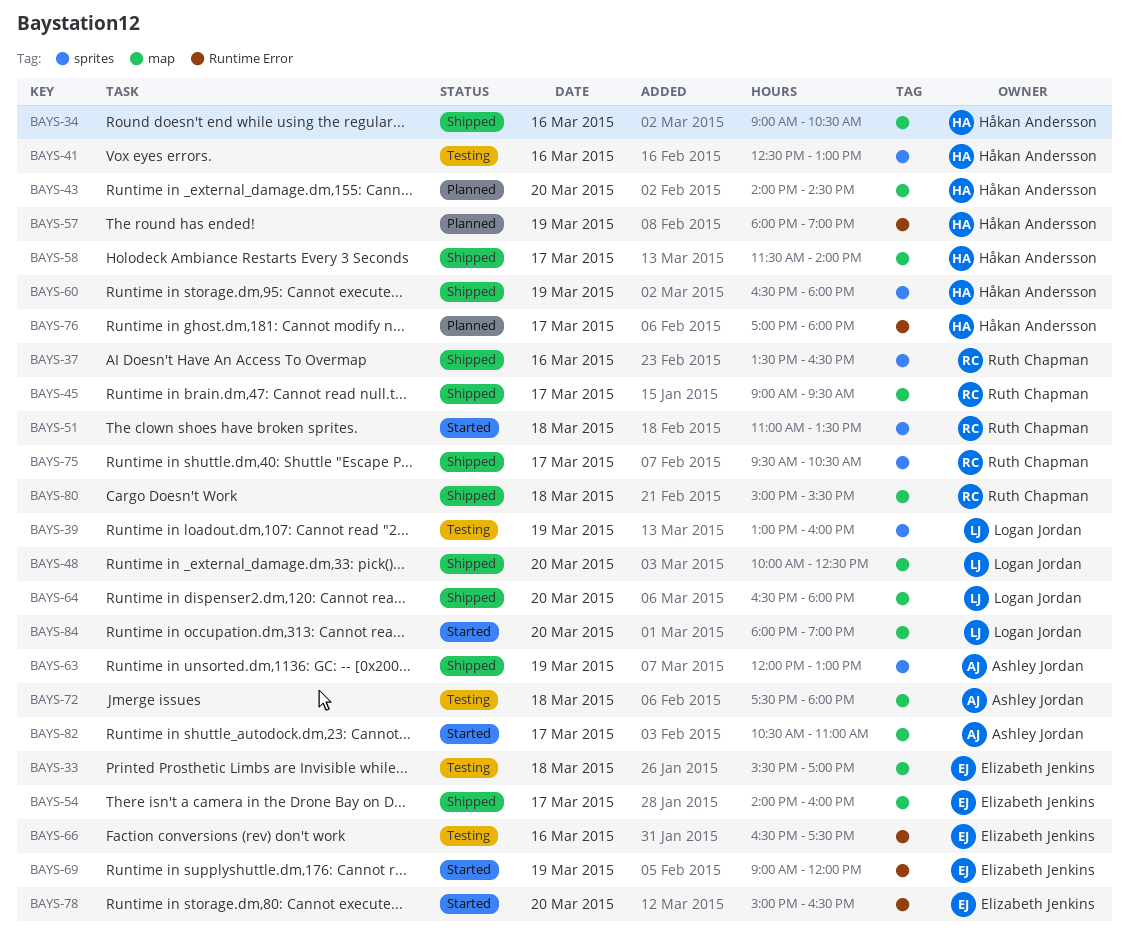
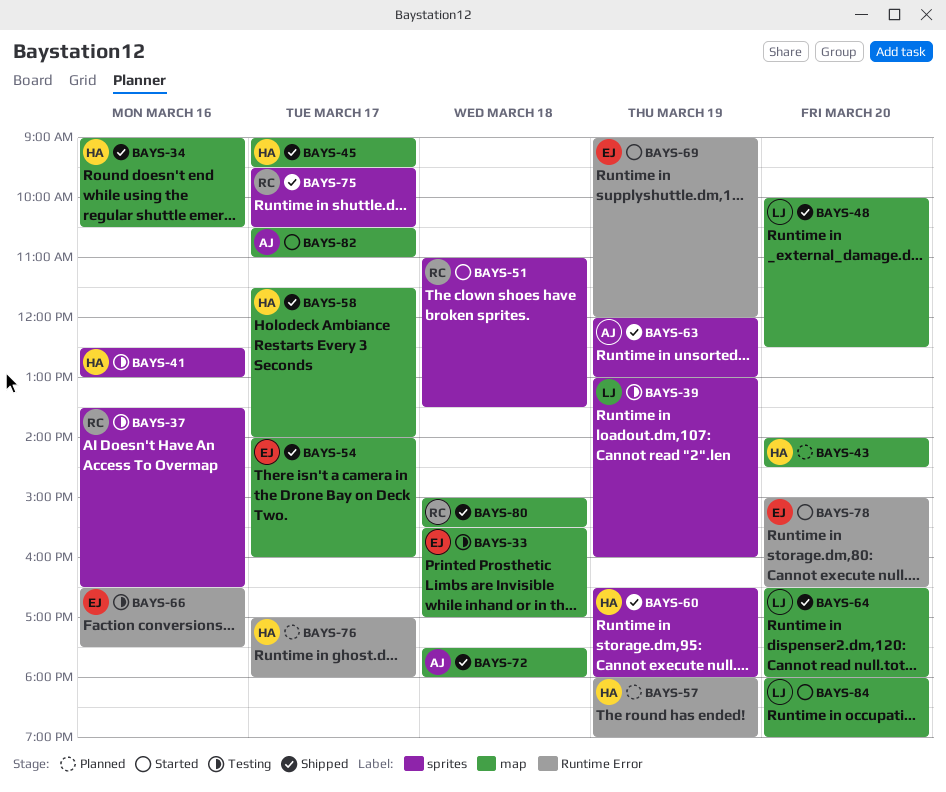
BAYS-37, status: Shipped -> Testing
BAYS-45, owner: Ruth Chapman -> Håkan Andersson
BAYS-72, status: Testing -> Shipped

